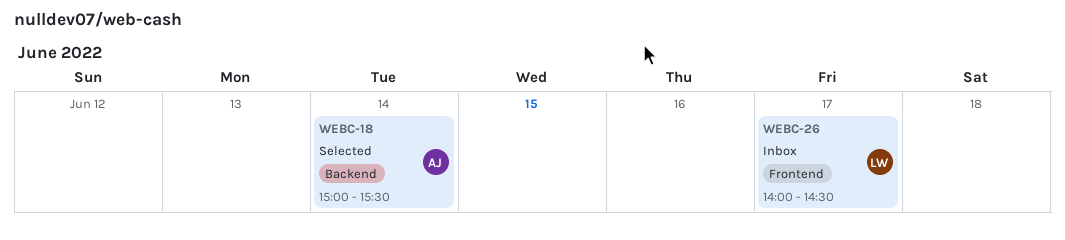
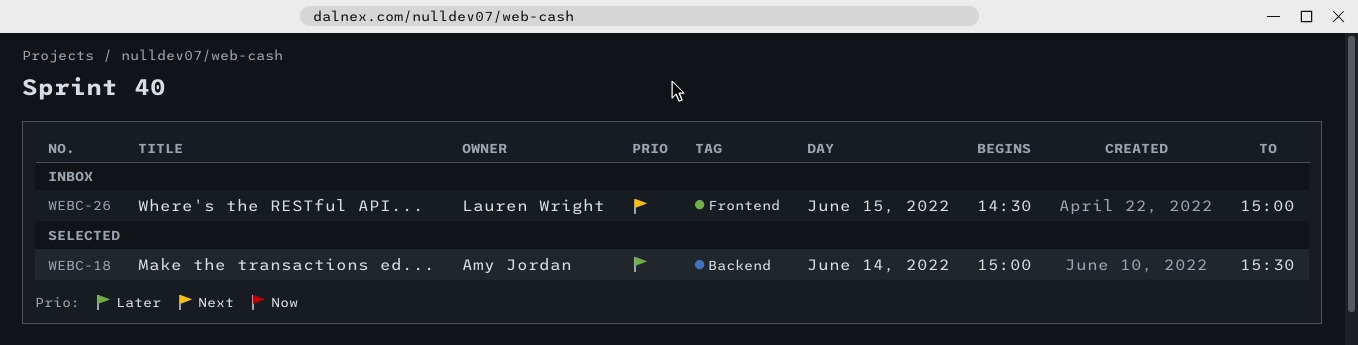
WEBC-26, day: Jun 17 -> Jun 15
WEBC-26, begins: 14:00 -> 14:30
WEBC-26, ends: 14:30 -> 15:00

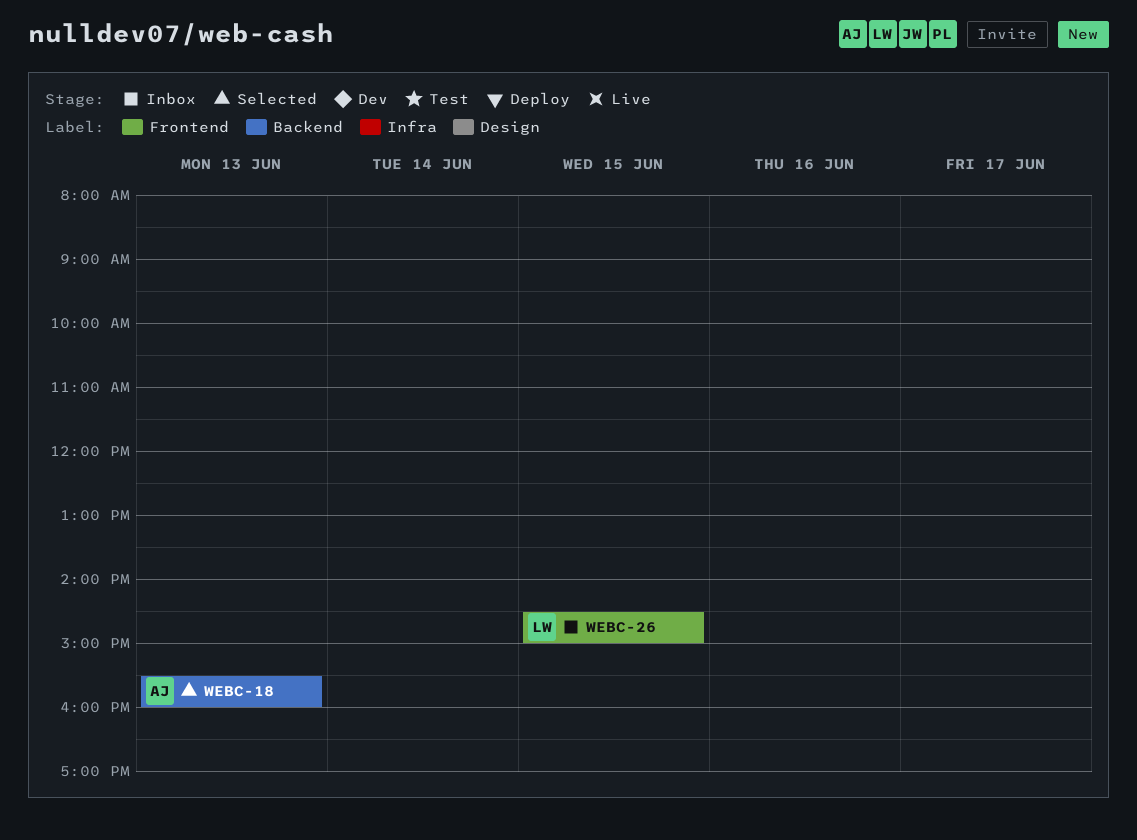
WEBC-18, day: Jun 14 -> Jun 13
WEBC-18, begins: 15:00 -> 15:30
WEBC-18, ends: 15:30 -> 16:00

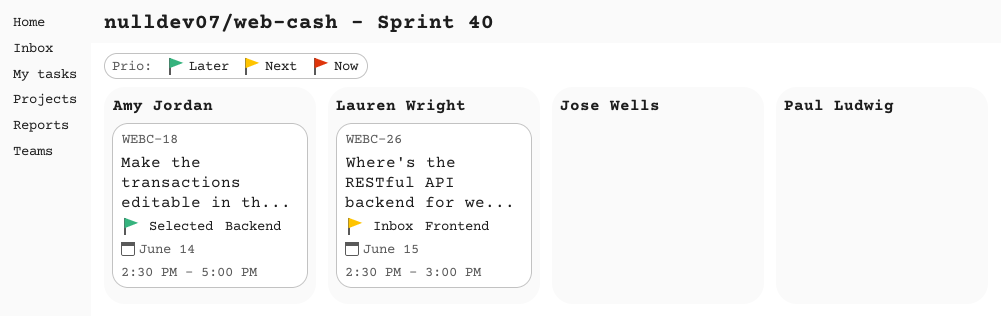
WEBC-18, day: Jun 13 -> Jun 14
WEBC-18, begins: 15:30 -> 14:30
WEBC-18, ends: 16:00 -> 17:00

